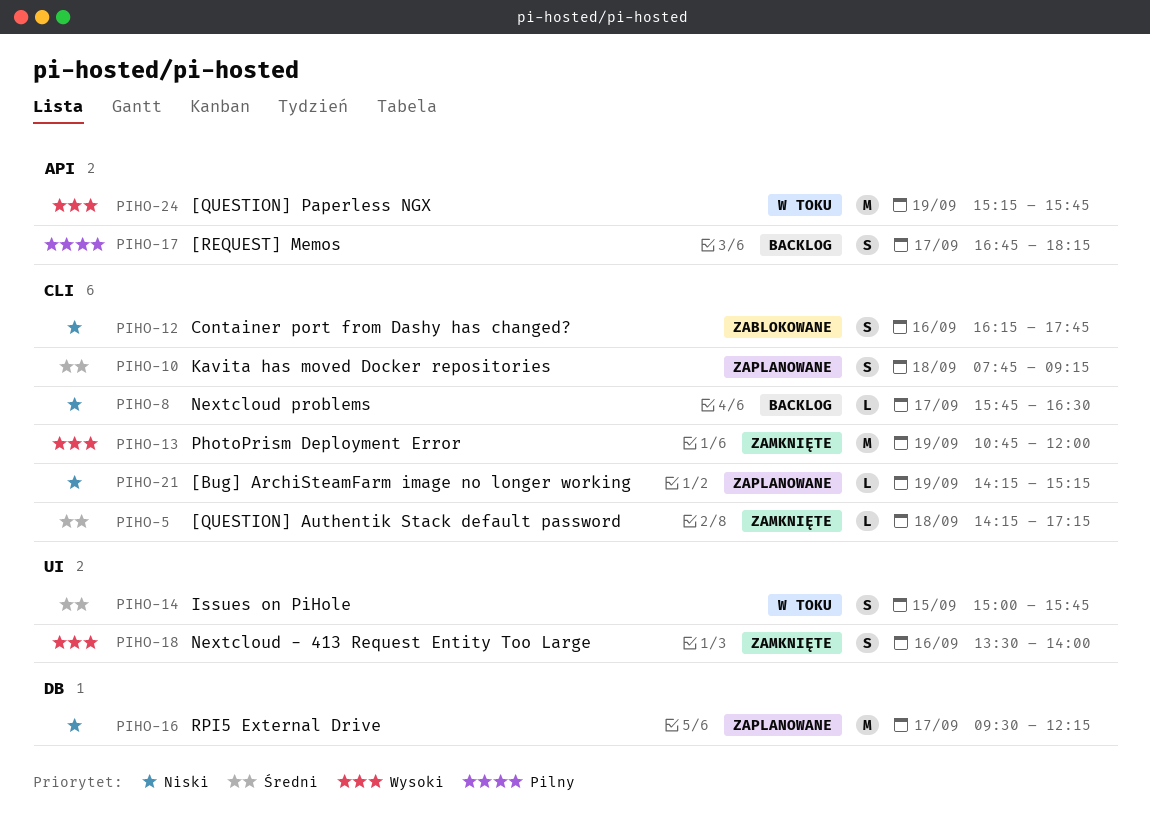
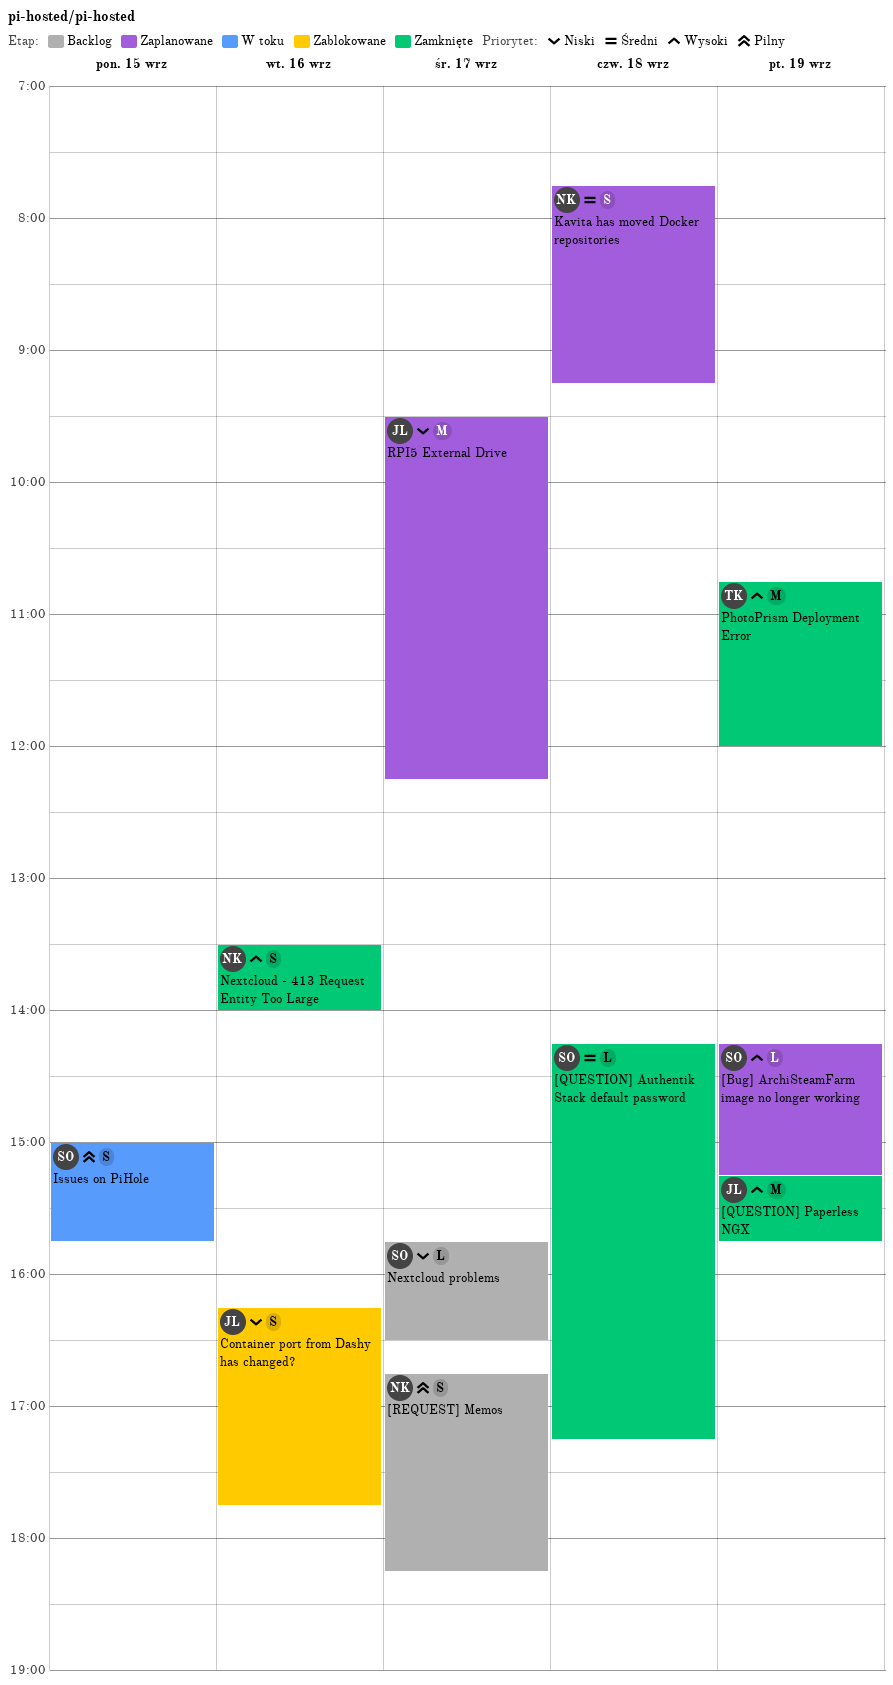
[Bug] ArchiSteamFarm image no longer working, priority: Niski -> Wysoki
[QUESTION] Paperless NGX, status: W toku -> Zamknięte
Issues on PiHole, priority: Średni -> Pilny

